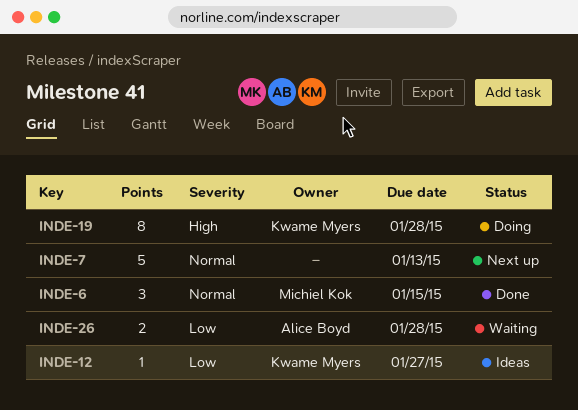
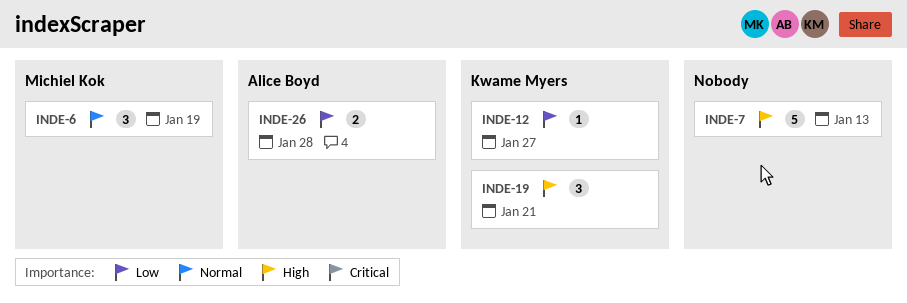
INDE-6, due: Jan 15 -> Jan 19
INDE-7, priority: Normal -> High
INDE-19, estimate: 8 -> 3
INDE-19, due: Jan 28 -> Jan 21

